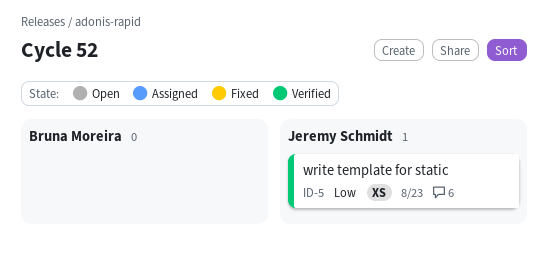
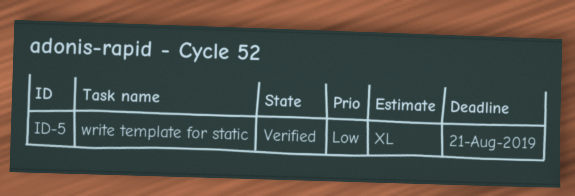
ID-5, estimate: XS -> XL
ID-5, due: Aug 23 -> Aug 21

